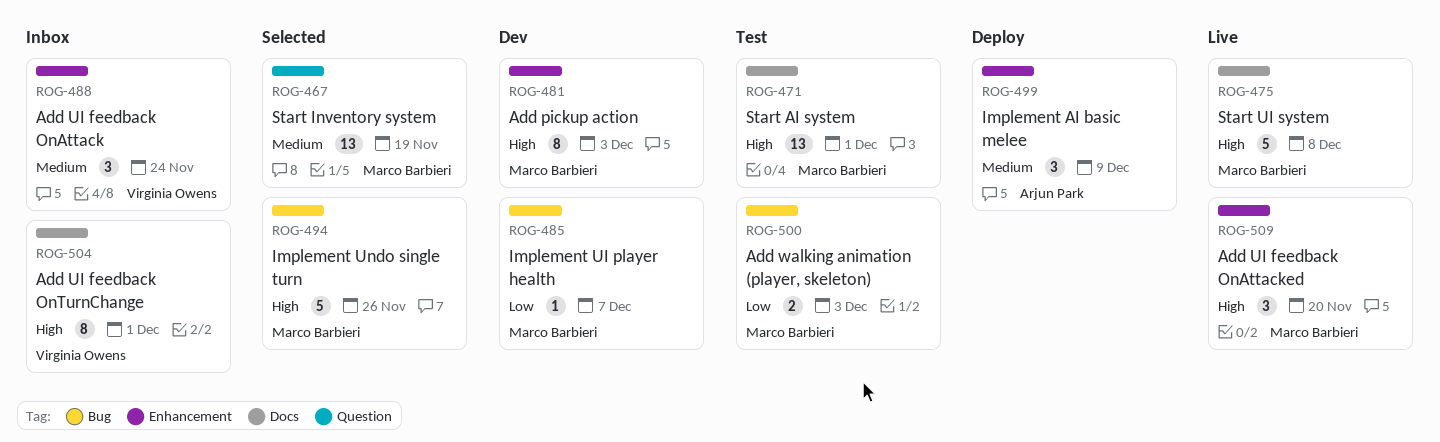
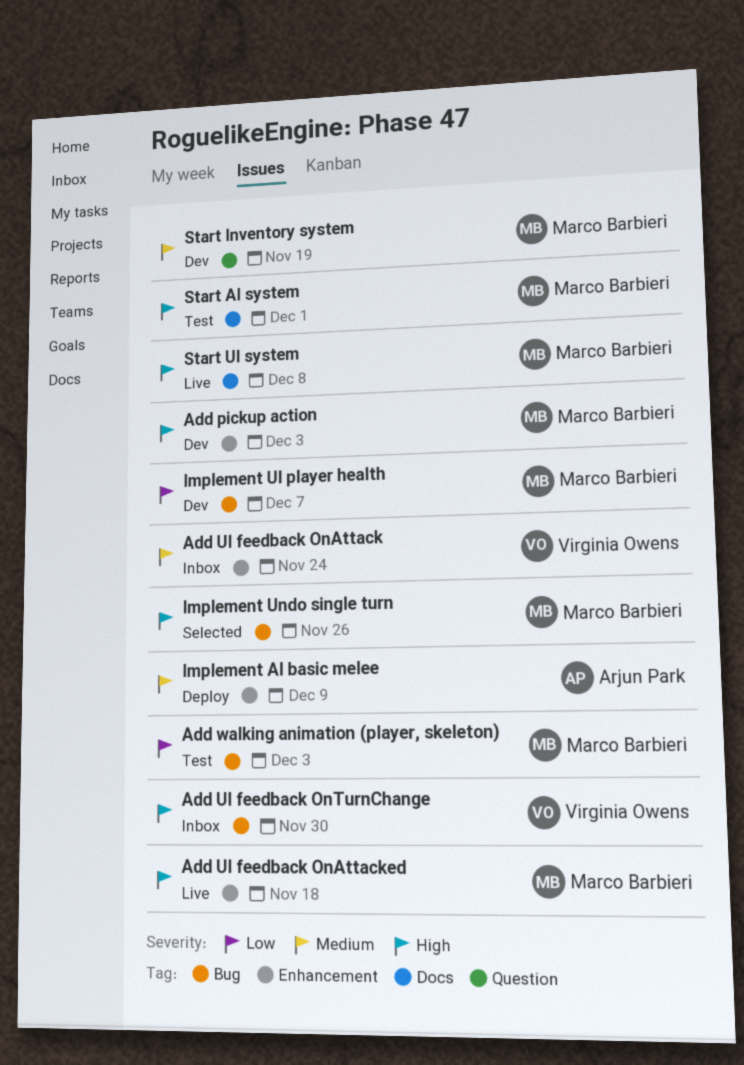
Add UI feedback OnAttacked, due: Nov 20 -> Nov 18
Add UI feedback OnTurnChange, label: Docs -> Bug
Add UI feedback OnTurnChange, due: Dec 1 -> Nov 30
Start Inventory system, status: Selected -> Dev

